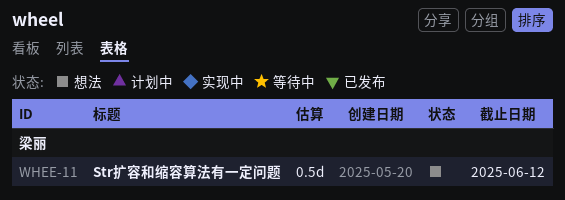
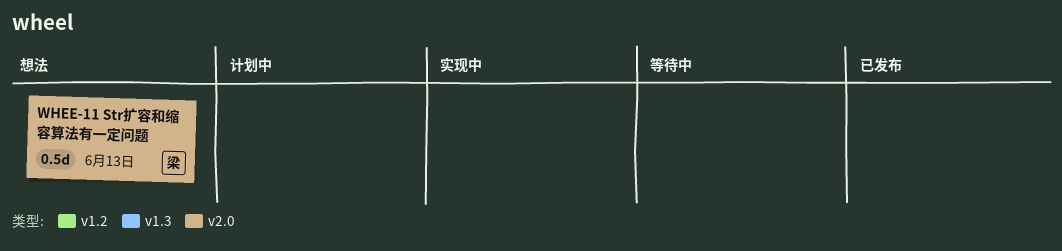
WHEE-11, due: Jun 12 -> Jun 13

